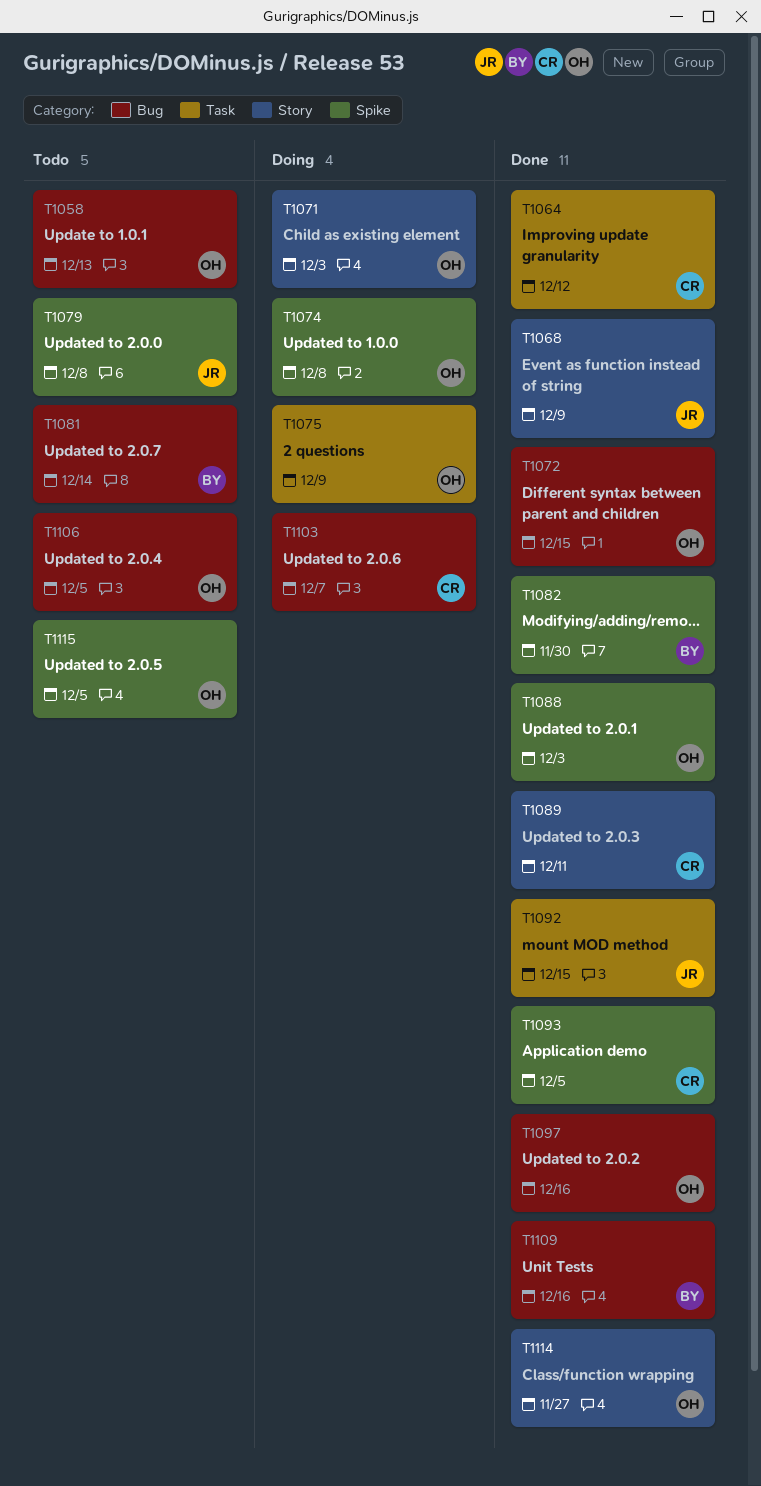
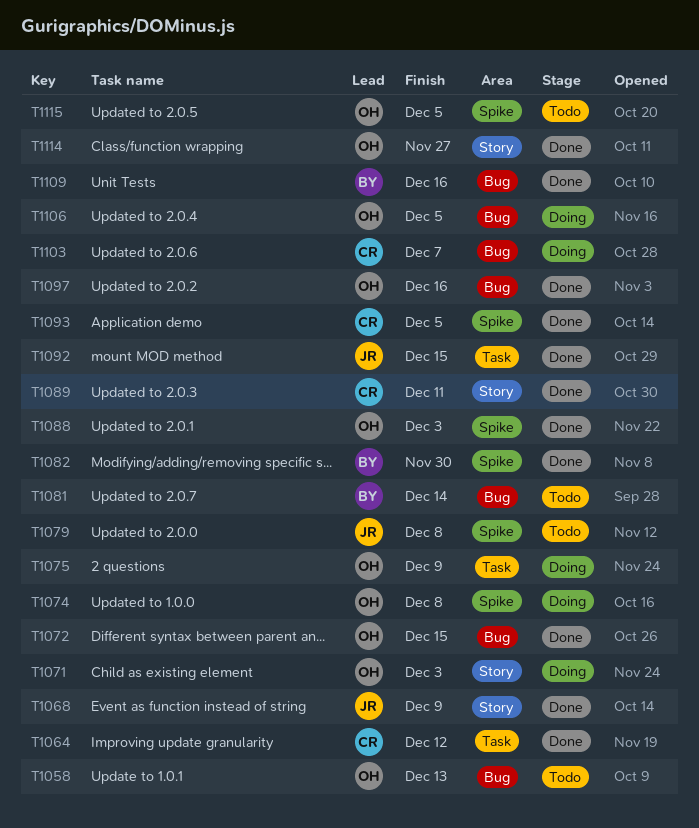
T1106, status: Todo -> Doing

